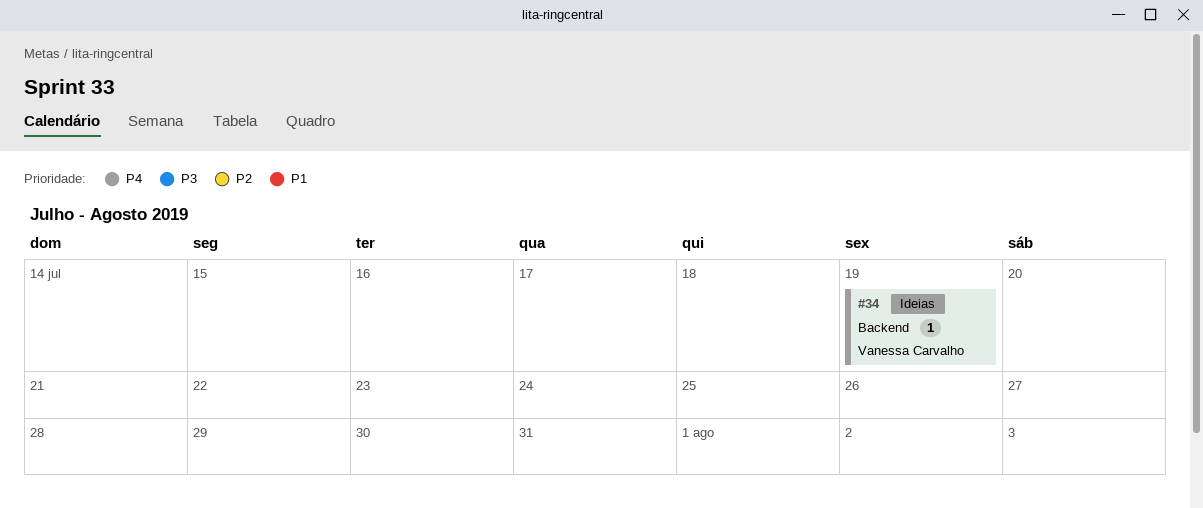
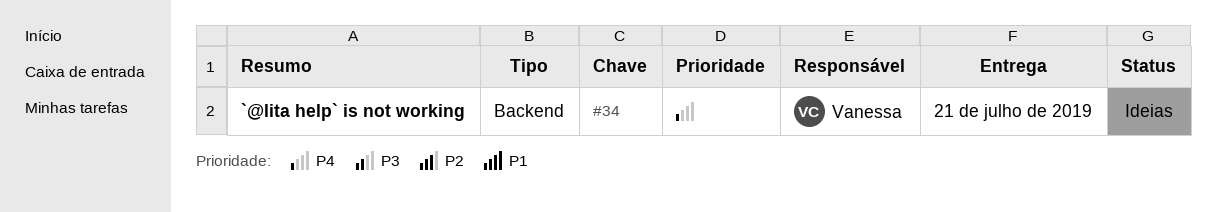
#34, due: Jul 19 -> Jul 21

